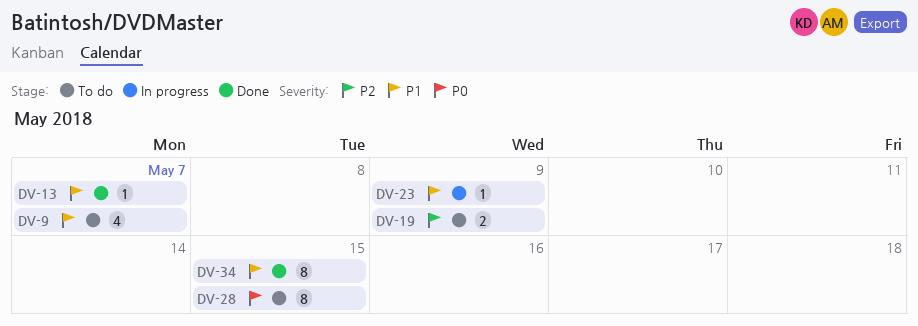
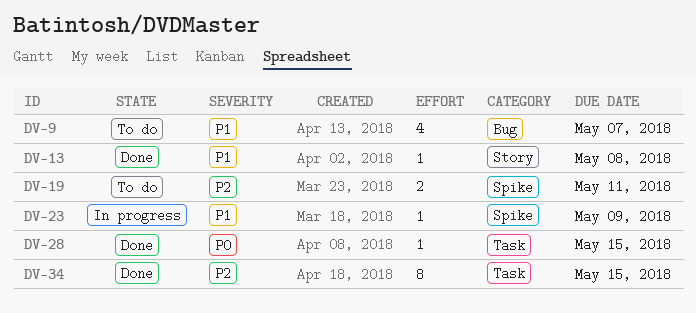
DV-13, due: May 7 -> May 8
DV-19, due: May 9 -> May 11
DV-28, status: To do -> Done
DV-28, estimate: 8 -> 1
DV-34, priority: P1 -> P2

